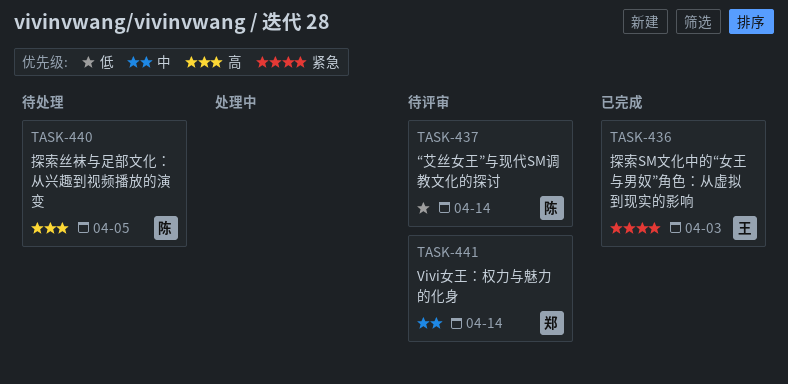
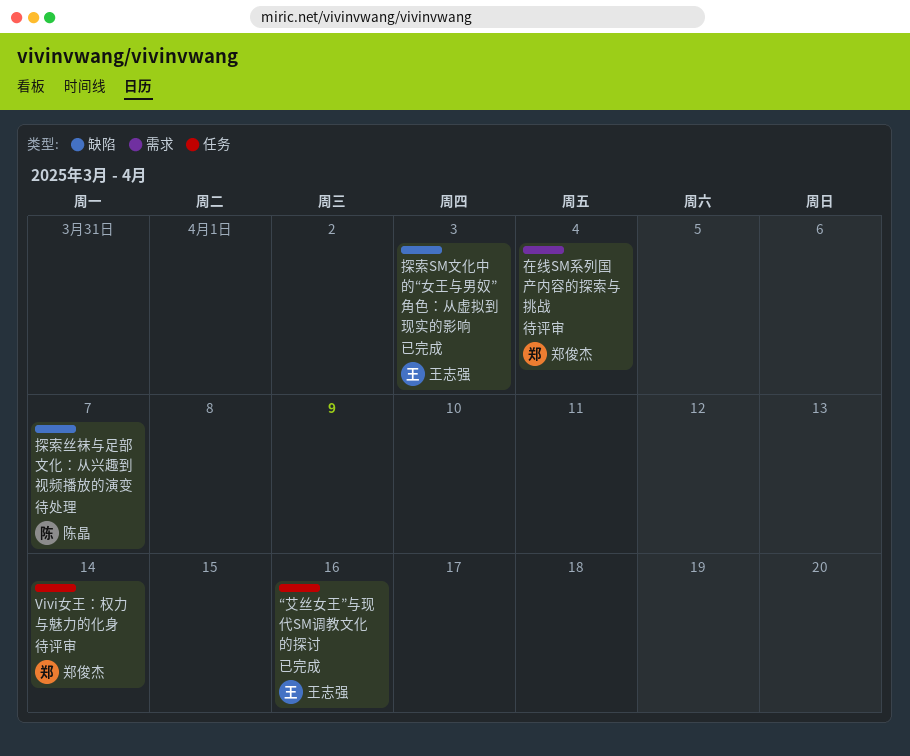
“艾丝女王”与现代SM调教文化的探讨, status: 待评审 -> 已完成
“艾丝女王”与现代SM调教文化的探讨, owner: 陈晶 -> 王志强
“艾丝女王”与现代SM调教文化的探讨, due: Apr 14 -> Apr 16
在线SM系列国产内容的探索与挑战: none -> present
探索丝袜与足部文化：从兴趣到视频播放的演变, due: Apr 5 -> Apr 7

